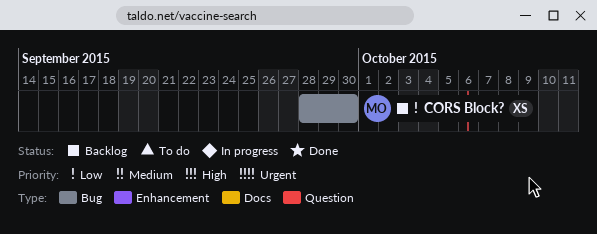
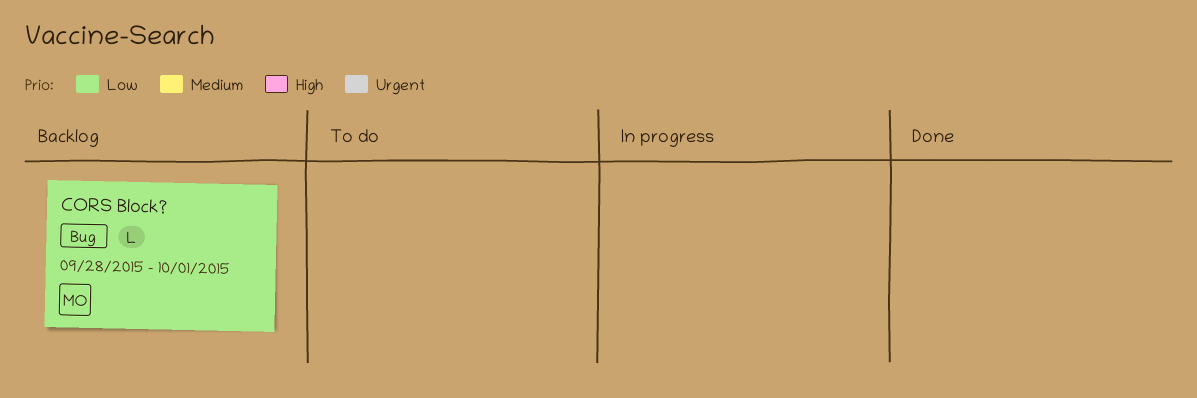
CORS Block?, estimate: XS -> L
CORS Block?, due: Sep 30 -> Oct 1

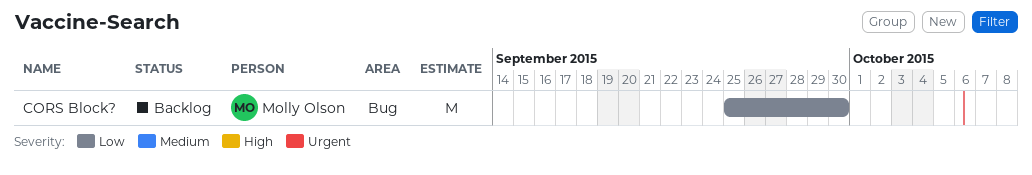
CORS Block?, estimate: L -> M
CORS Block?, start: Sep 28 -> Sep 25
CORS Block?, due: Oct 1 -> Sep 30

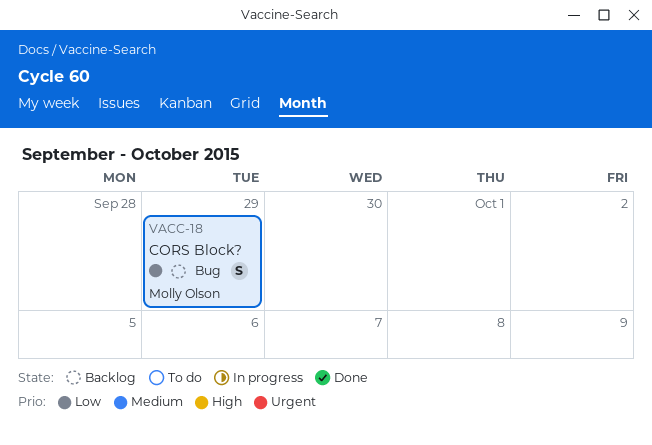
CORS Block?, estimate: M -> S
CORS Block?, due: Sep 30 -> Sep 29

